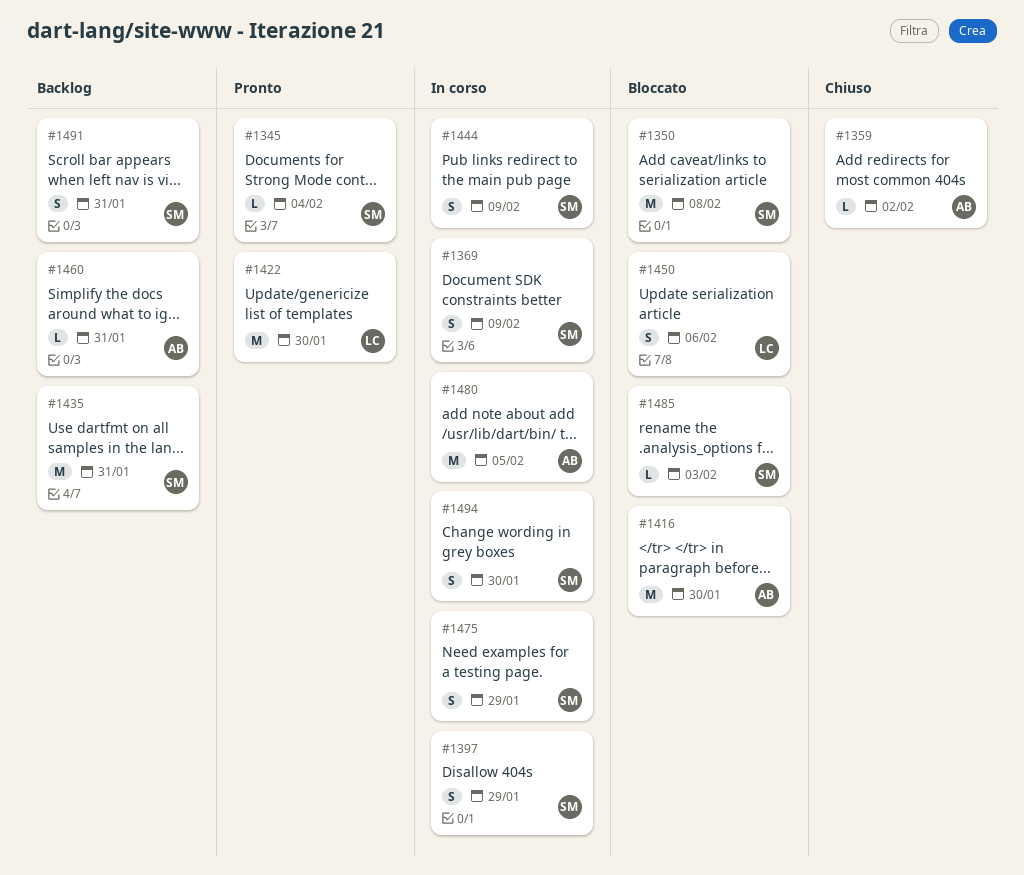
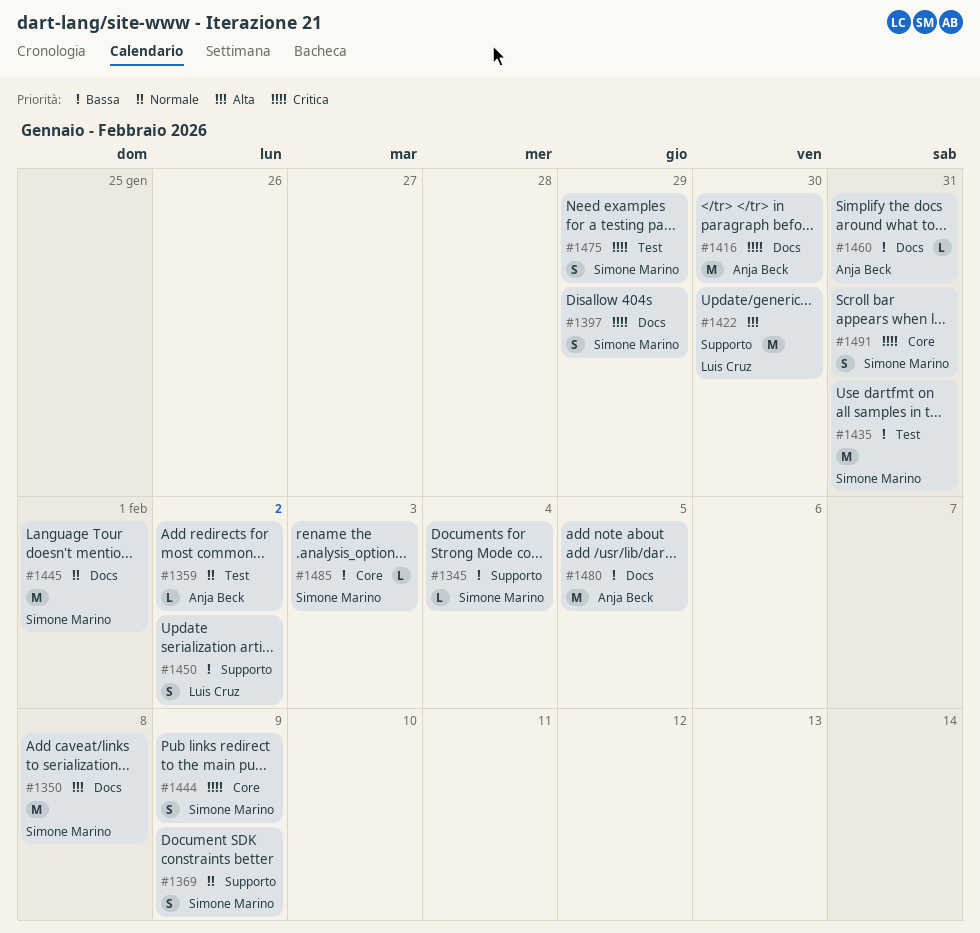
#1445: none -> present
#1450, due: Feb 6 -> Feb 2
#1494: present -> none

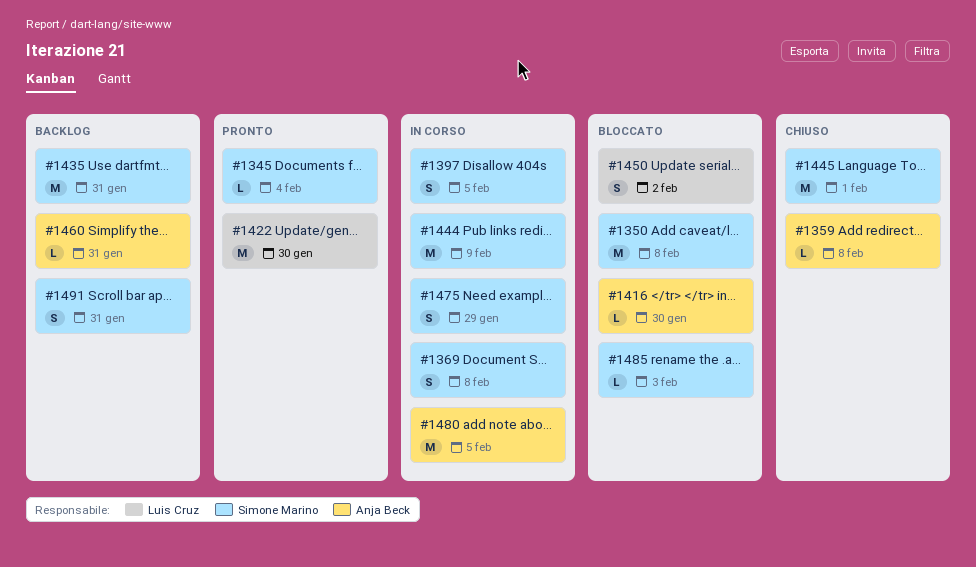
#1359, due: Feb 2 -> Feb 8
#1369, due: Feb 9 -> Feb 8
#1397, due: Jan 29 -> Feb 5
#1416, estimate: M -> L
#1444, estimate: S -> M

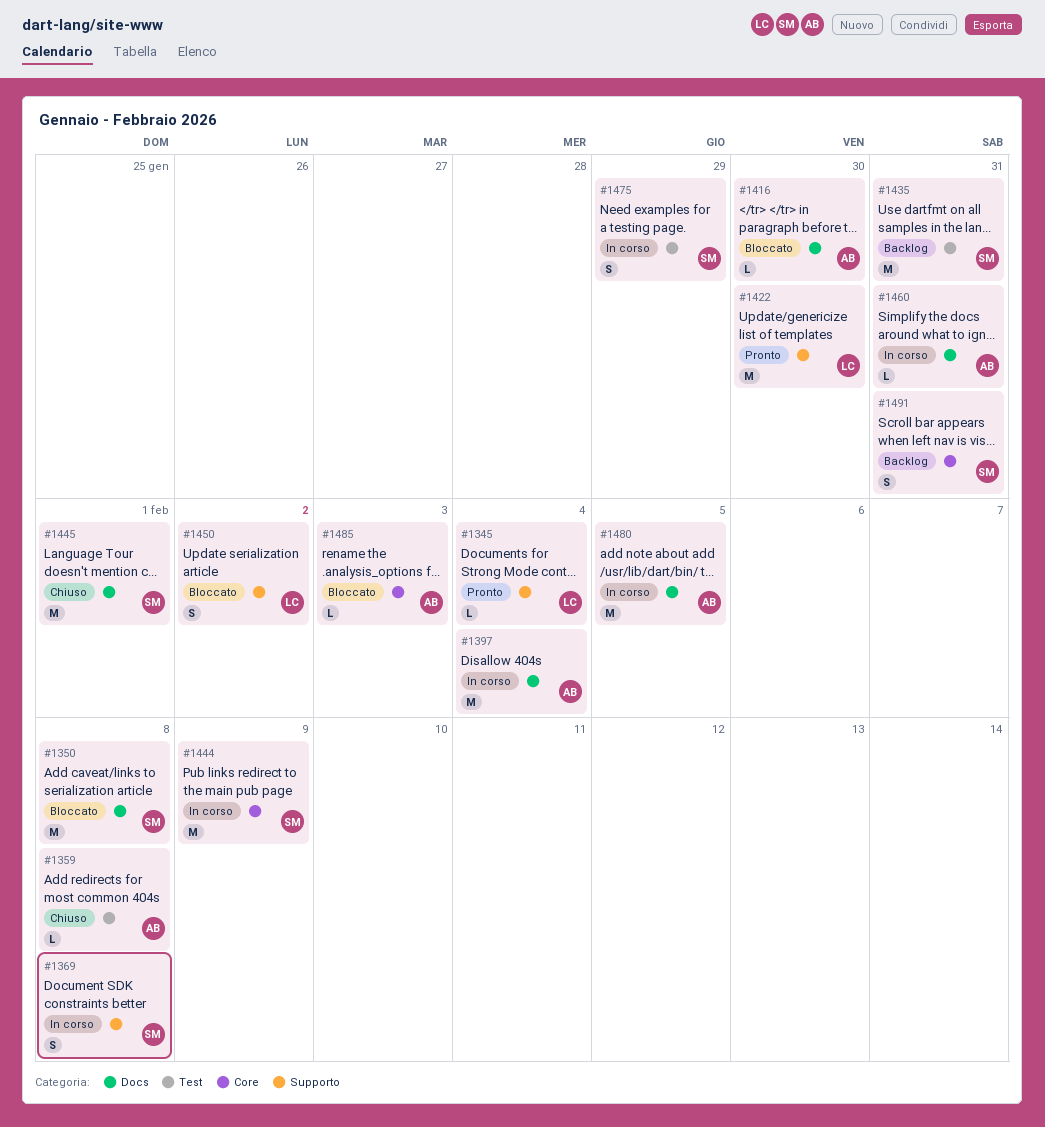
#1345, owner: Simone Marino -> Luis Cruz
#1397, owner: Simone Marino -> Anja Beck
#1397, estimate: S -> M
#1397, due: Feb 5 -> Feb 4
#1460, status: Backlog -> In corso
#1485, owner: Simone Marino -> Anja Beck

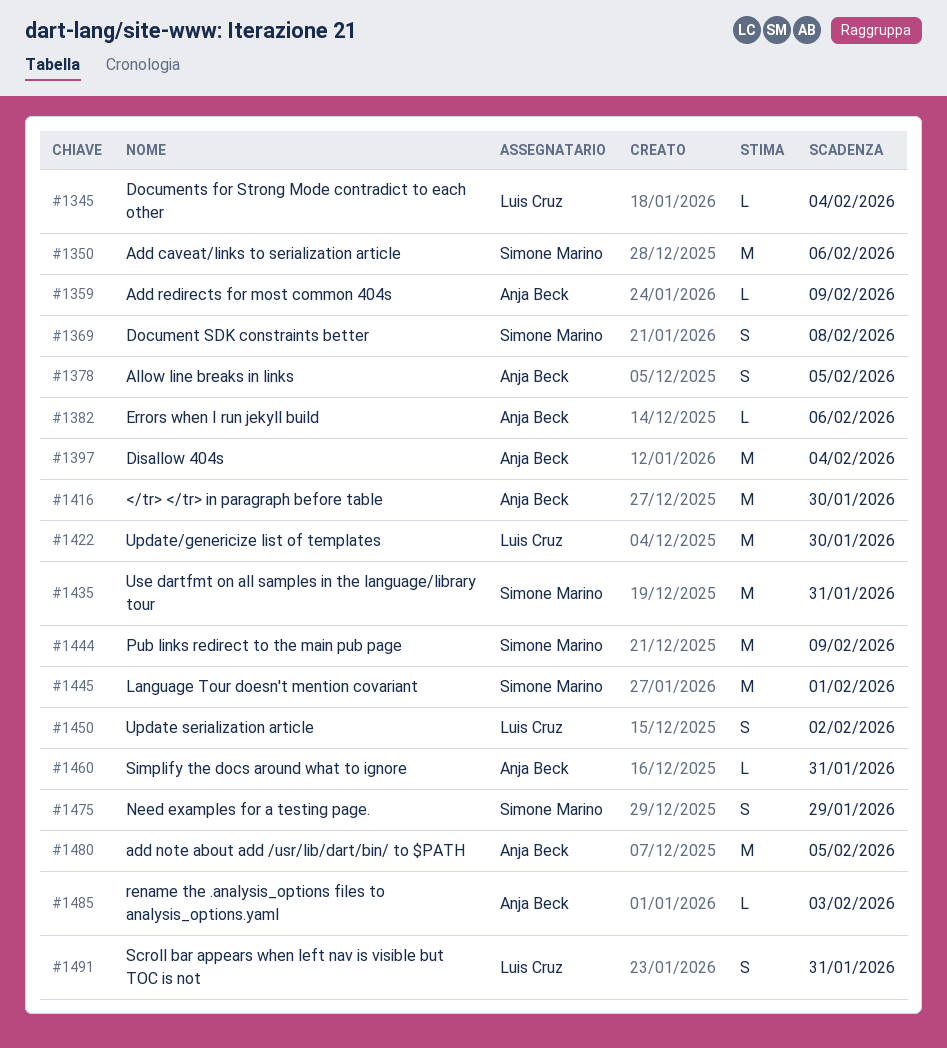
#1350, due: Feb 8 -> Feb 6
#1359, due: Feb 8 -> Feb 9
#1378: none -> present
#1382: none -> present
#1416, estimate: L -> M
#1491, owner: Simone Marino -> Luis Cruz

